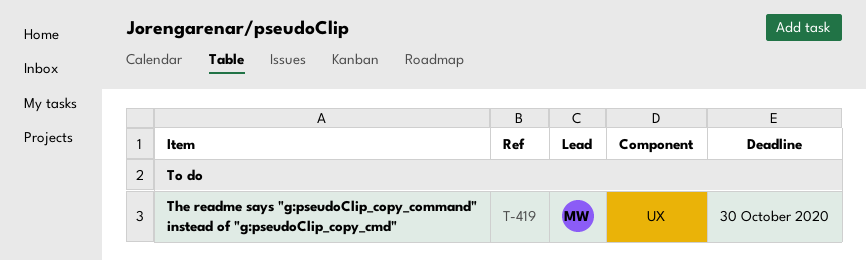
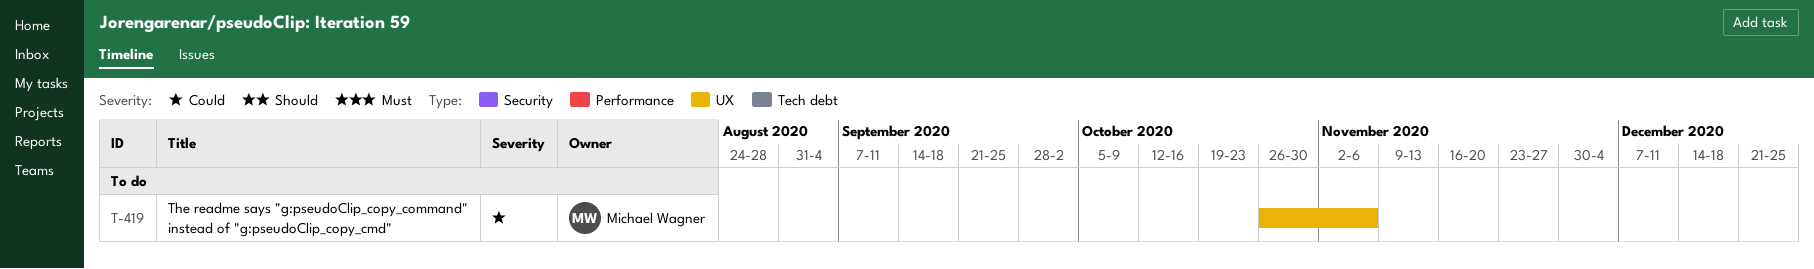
T-419, due: Oct 30 -> Nov 6

